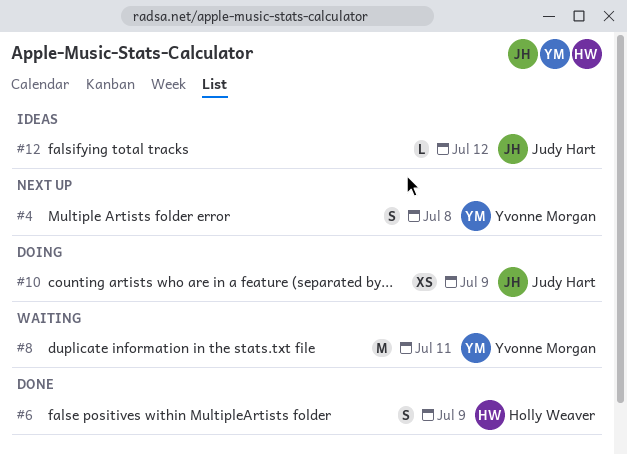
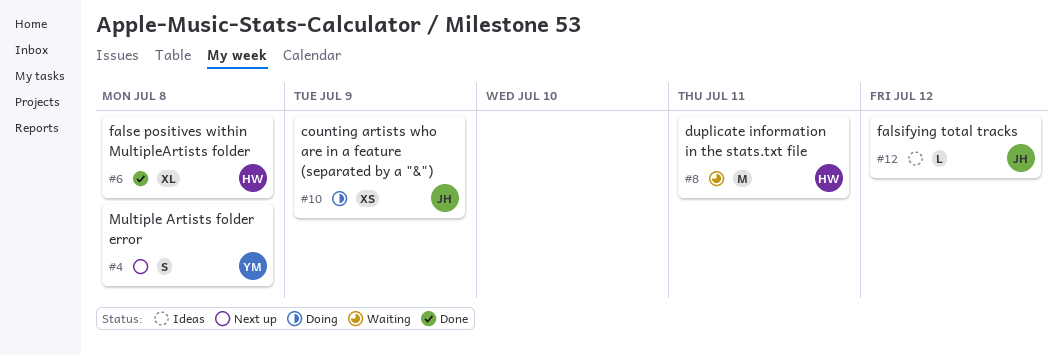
#6, estimate: S -> XL
#6, due: Jul 9 -> Jul 8
#8, owner: Yvonne Morgan -> Holly Weaver

